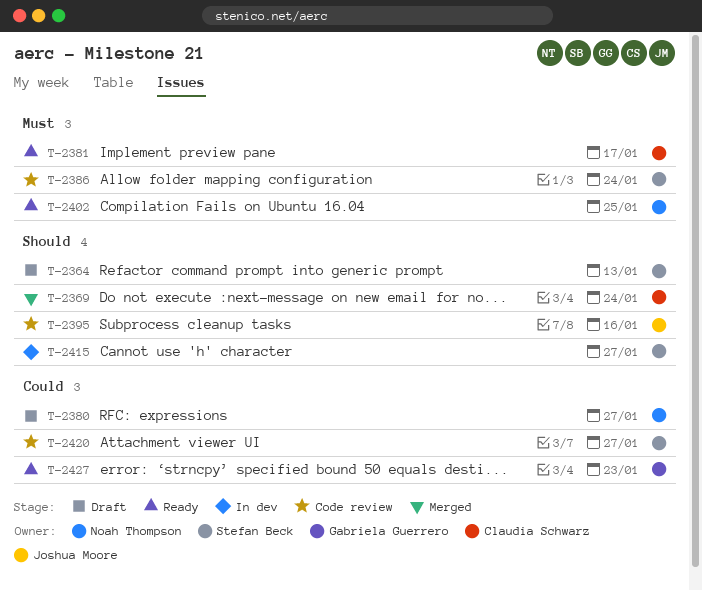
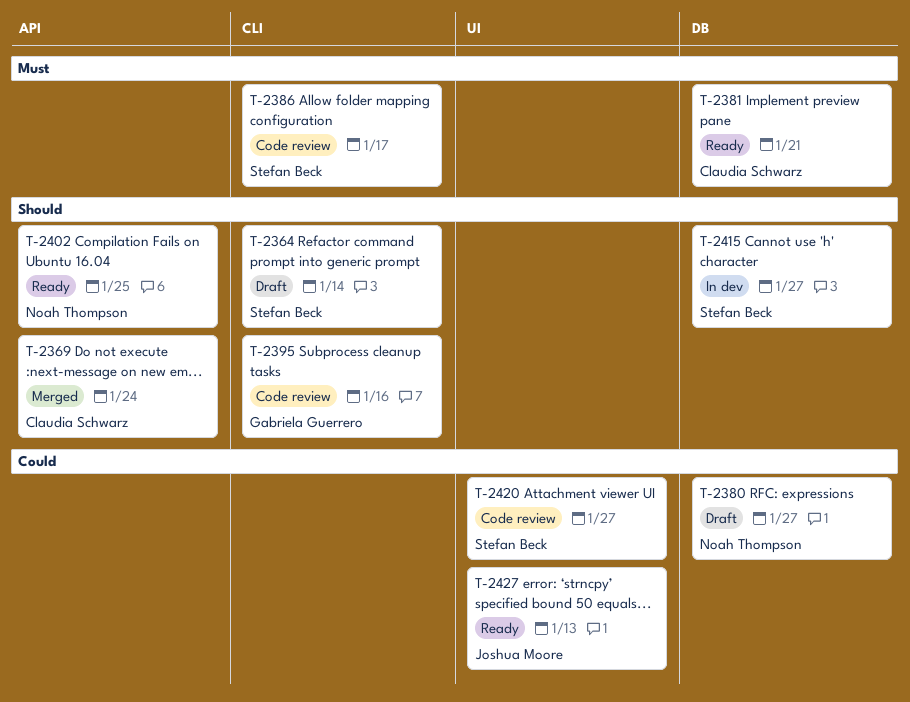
T-2364, due: Jan 13 -> Jan 14
T-2381, due: Jan 17 -> Jan 21
T-2386, due: Jan 24 -> Jan 17
T-2395, owner: Joshua Moore -> Gabriela Guerrero
T-2402, priority: Must -> Should
T-2427, owner: Gabriela Guerrero -> Joshua Moore
T-2427, due: Jan 23 -> Jan 13

